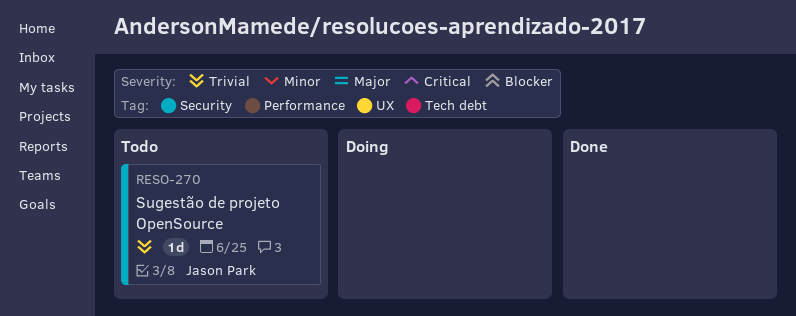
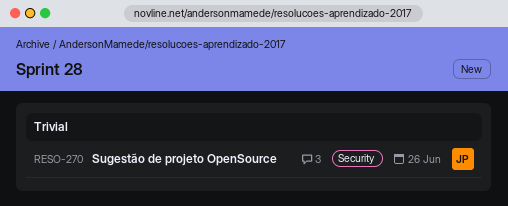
RESO-270, due: Jun 25 -> Jun 26

